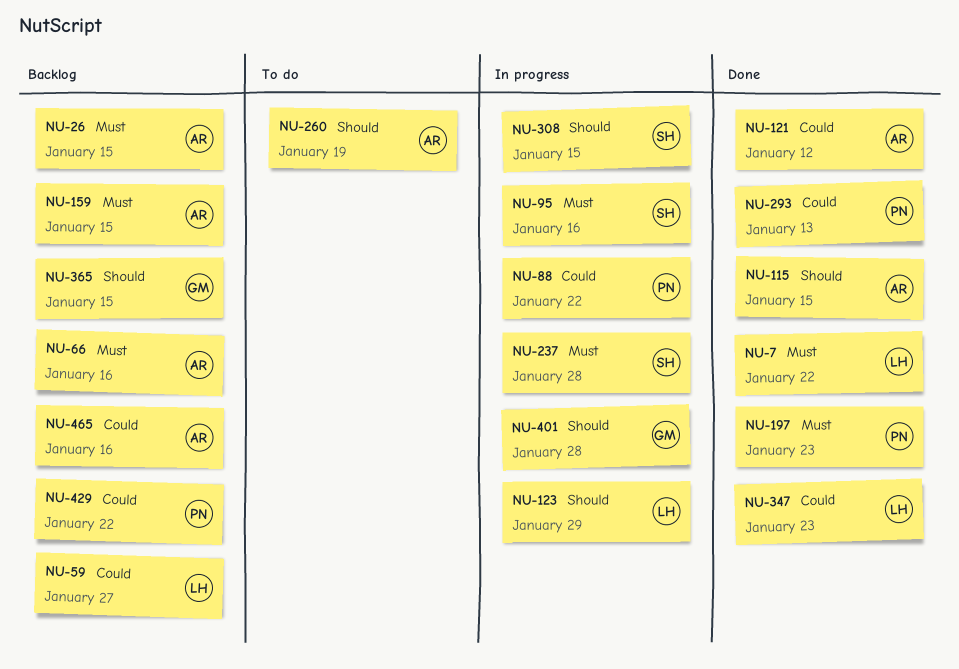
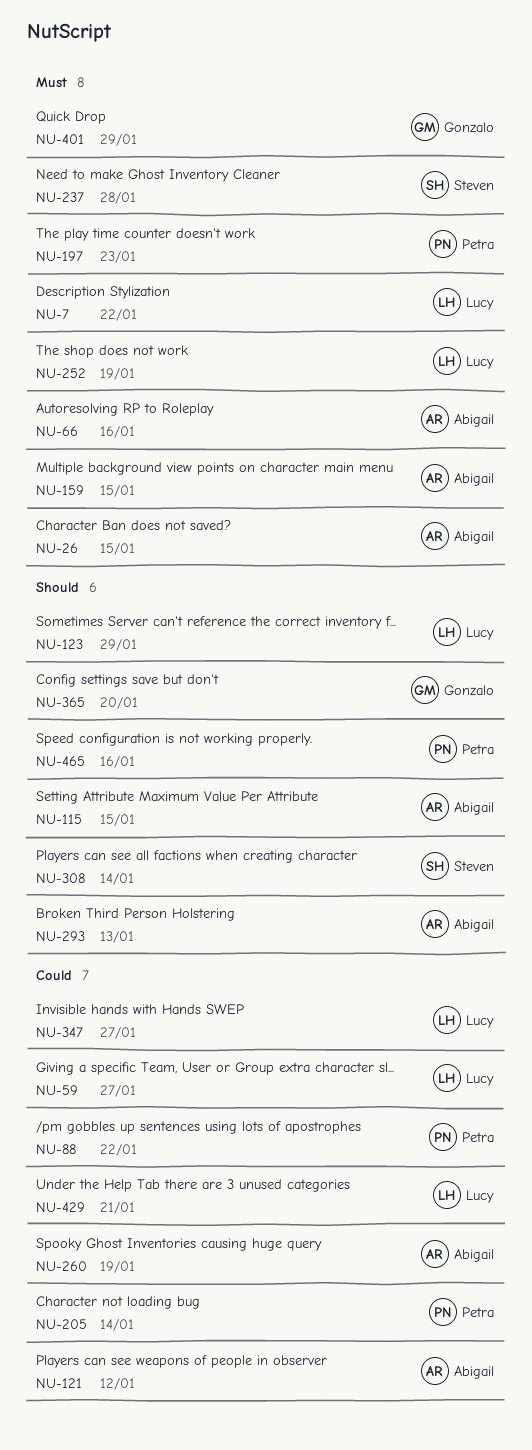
NU-95: present -> none
NU-205: none -> present
NU-252: none -> present
NU-260, priority: Should -> Could
NU-293, owner: Petra -> Abigail
NU-293, priority: Could -> Should
NU-308, due: Jan 15 -> Jan 14
NU-347, due: Jan 23 -> Jan 27
NU-365, due: Jan 15 -> Jan 20
NU-401, priority: Should -> Must
NU-401, due: Jan 28 -> Jan 29
NU-429, owner: Petra -> Lucy
NU-429, due: Jan 22 -> Jan 21
NU-465, owner: Abigail -> Petra
NU-465, priority: Could -> Should

